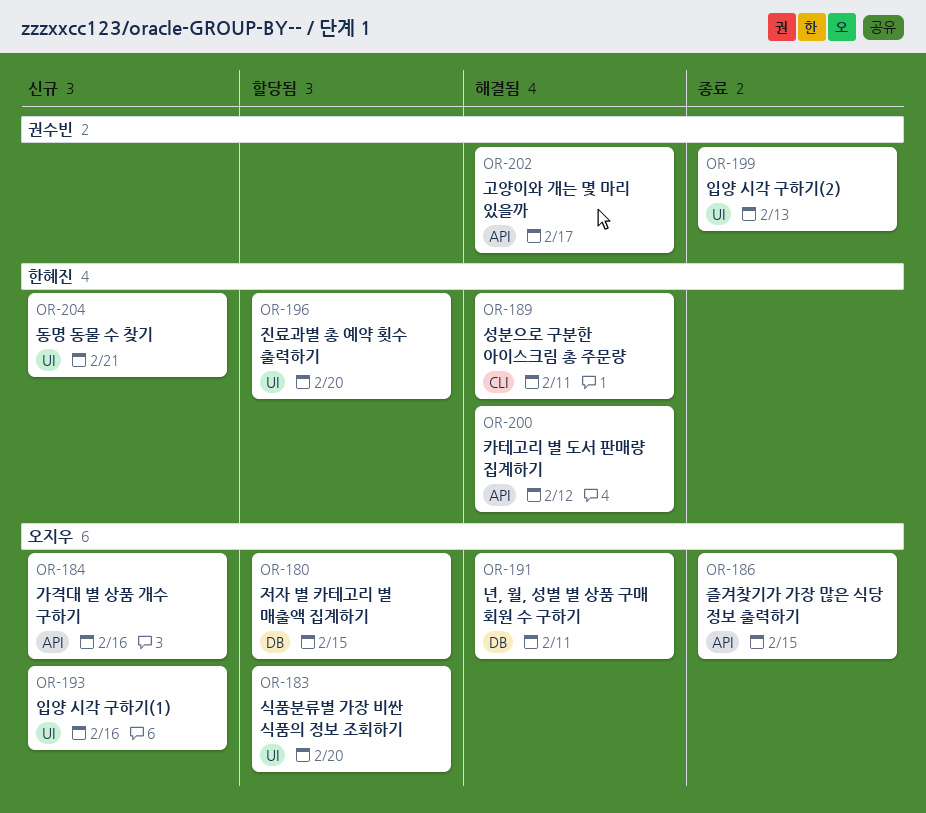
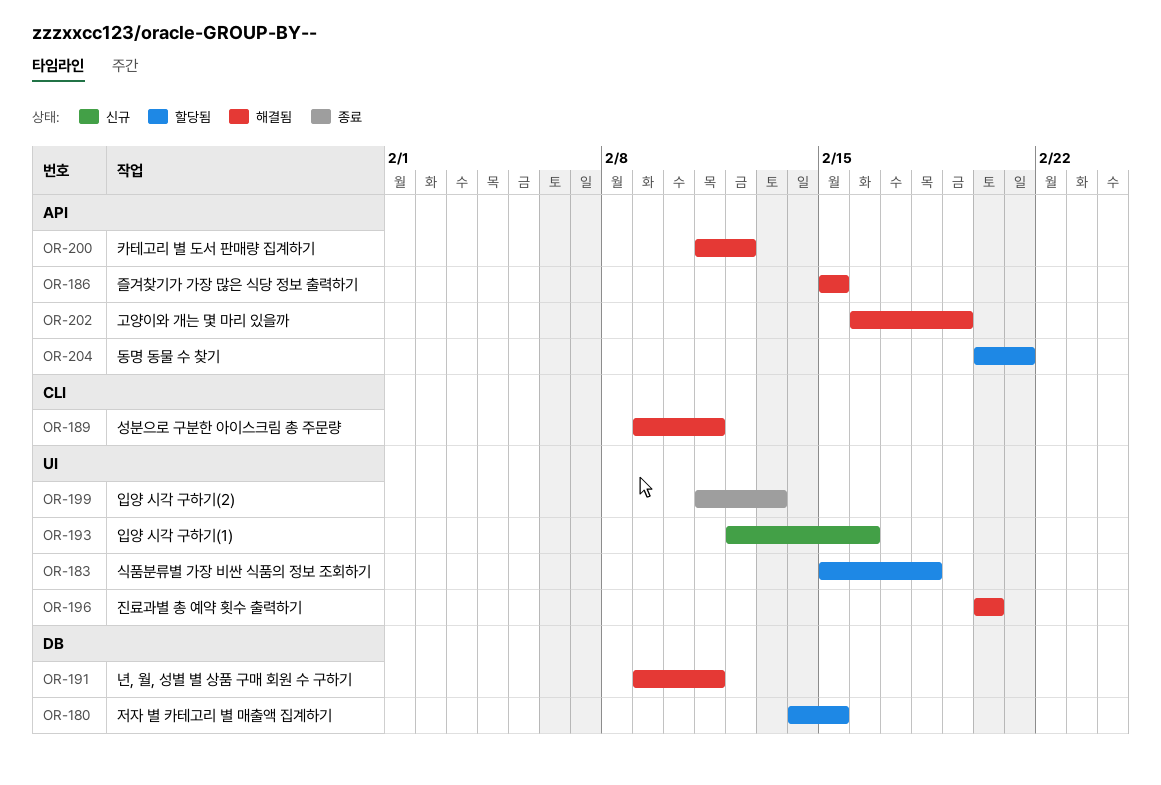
OR-183, due: Feb 20 -> Feb 18
OR-184: present -> none
OR-186, status: 종료 -> 해결됨
OR-196, status: 할당됨 -> 해결됨
OR-202, due: Feb 17 -> Feb 19
OR-204, status: 신규 -> 할당됨
OR-204, label: UI -> API

